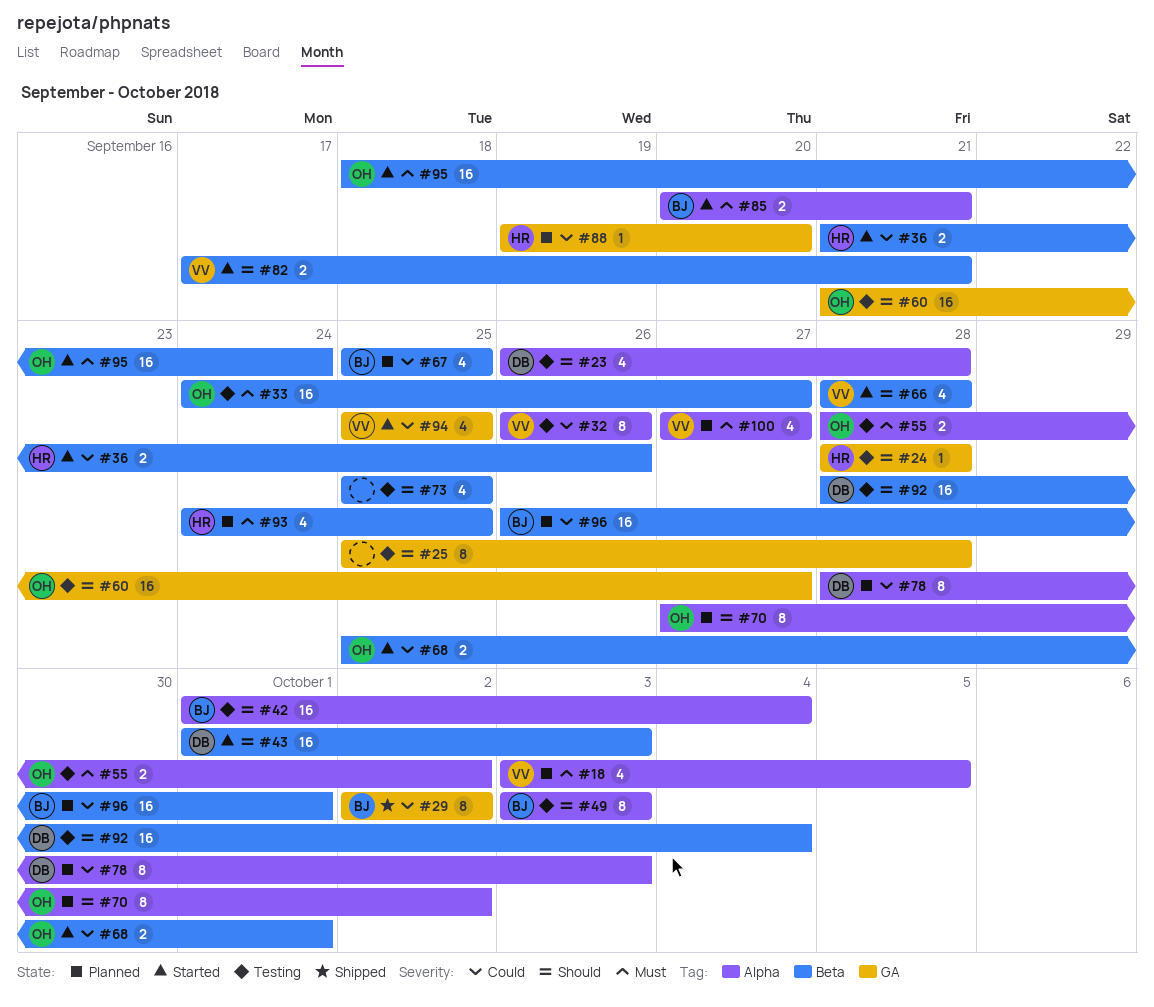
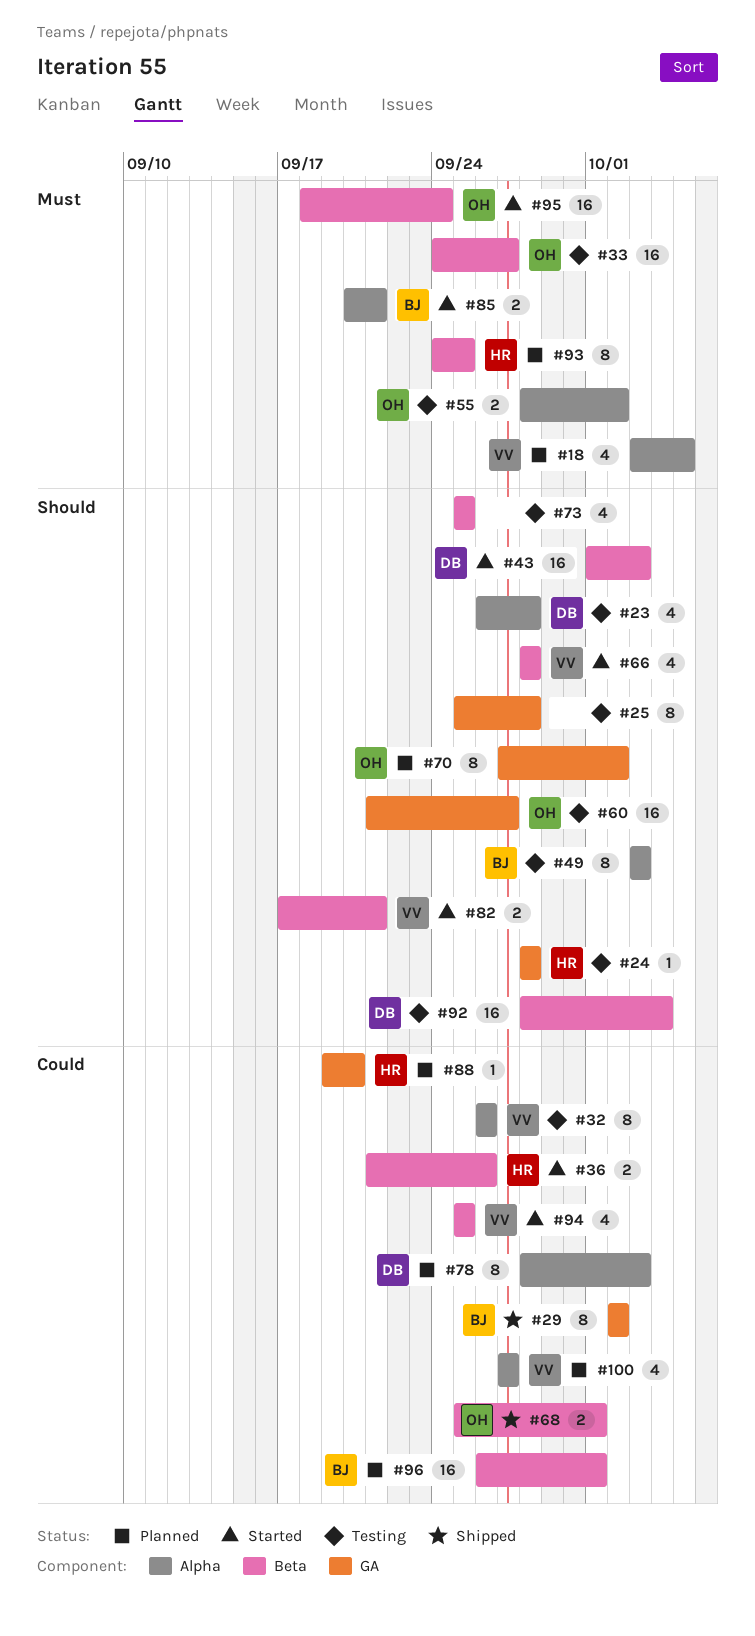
#42: present -> none
#67: present -> none
#68, status: Started -> Shipped
#70, label: Alpha -> GA
#93, estimate: 4 -> 8
#94, label: GA -> Beta
#100, priority: Must -> Could

